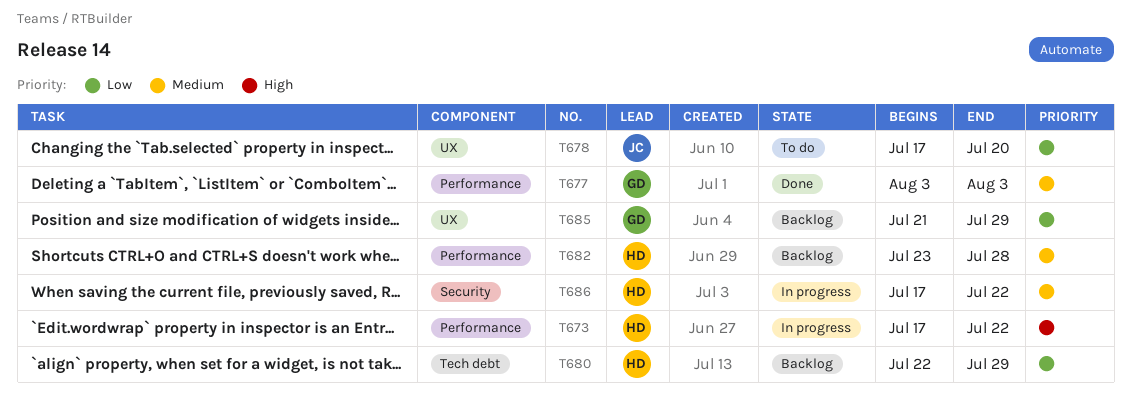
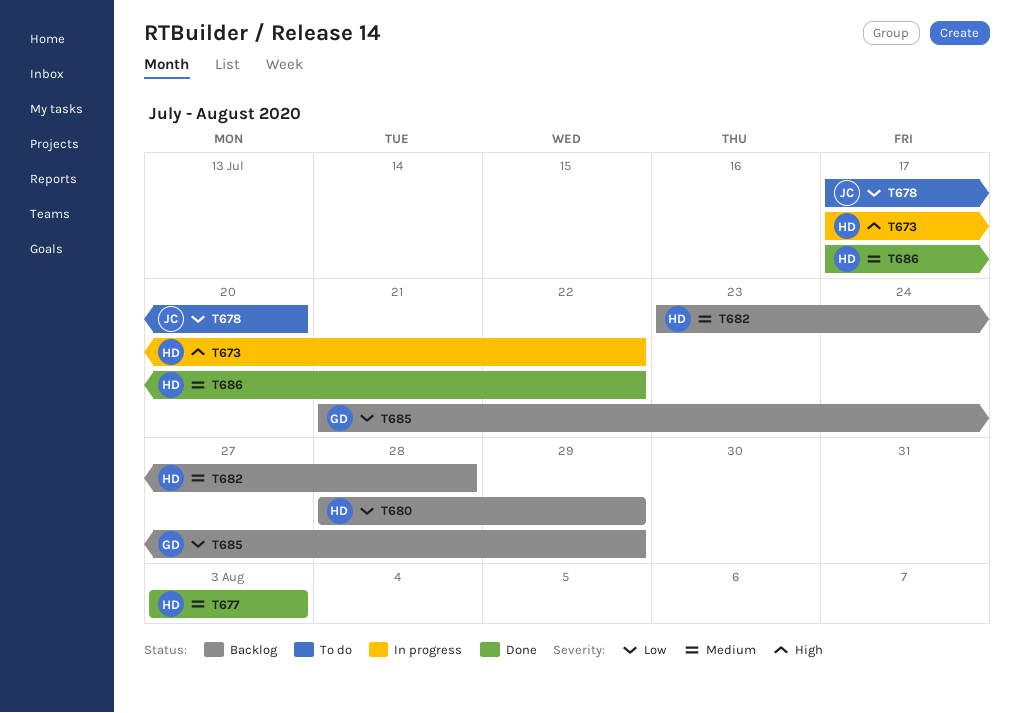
T677, owner: GD -> HD
T680, start: Jul 22 -> Jul 28
T686, status: In progress -> Done

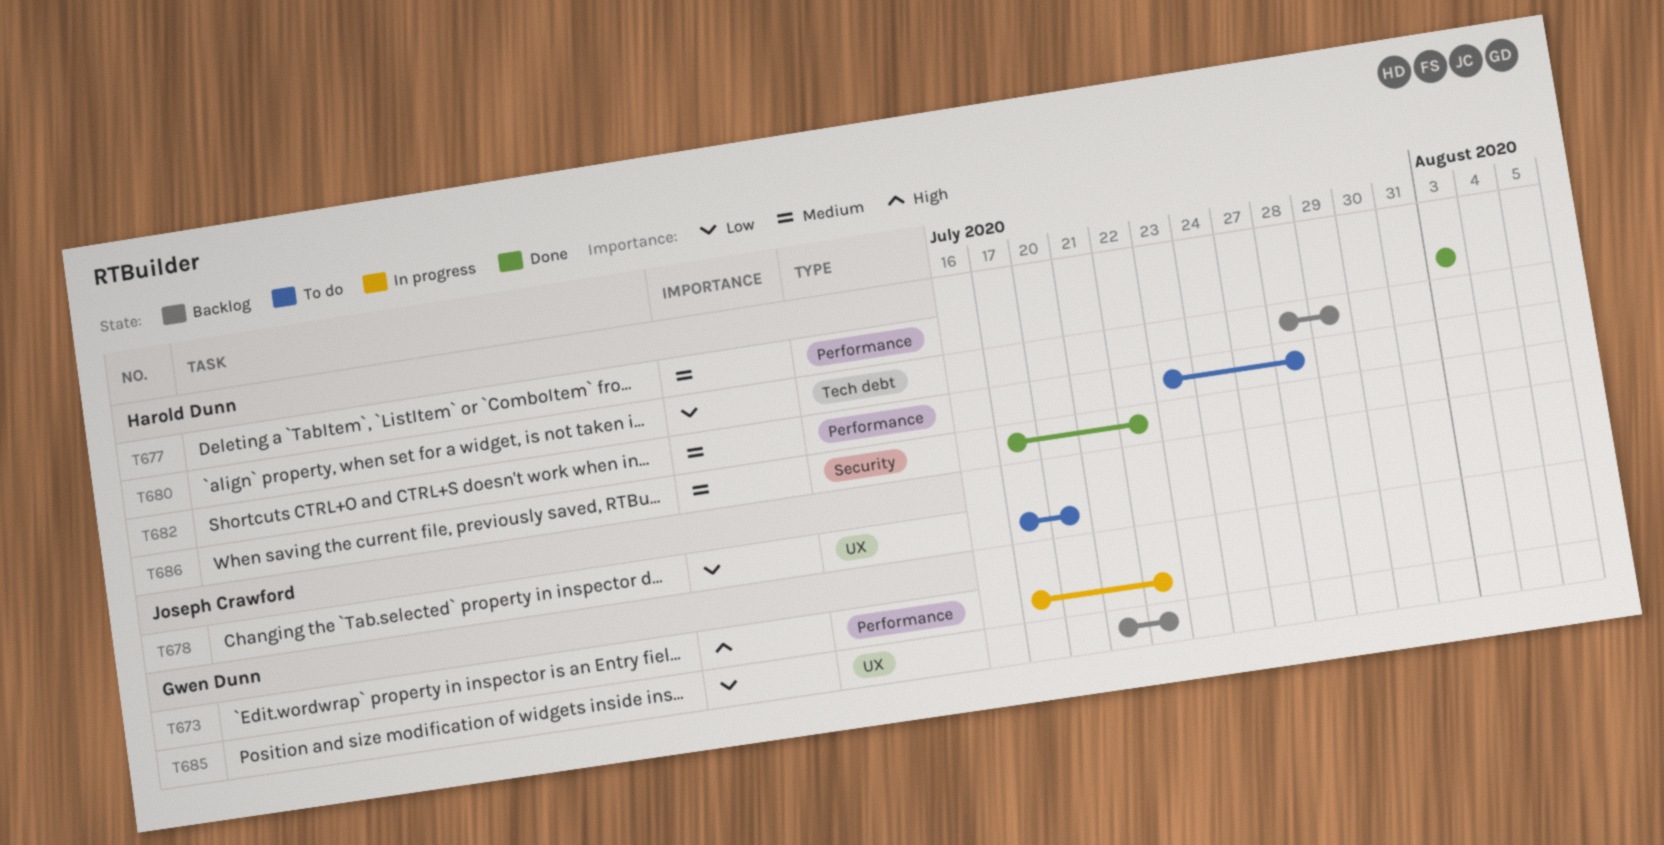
T673, owner: Harold Dunn -> Gwen Dunn
T682, status: Backlog -> To do
T685, due: Jul 29 -> Jul 22

